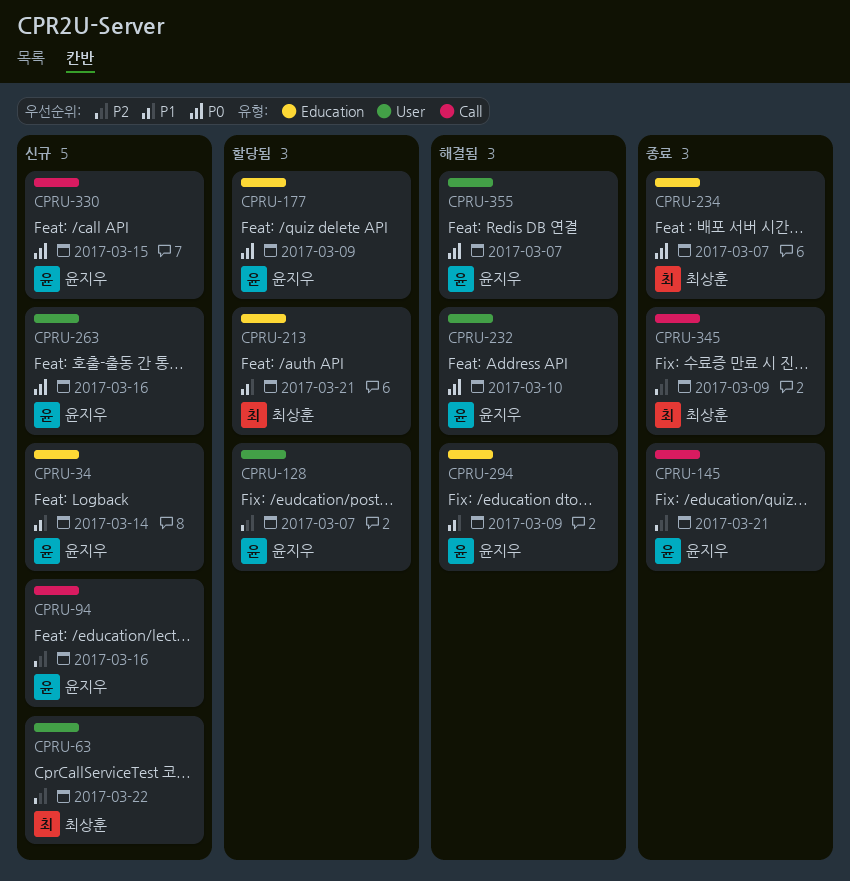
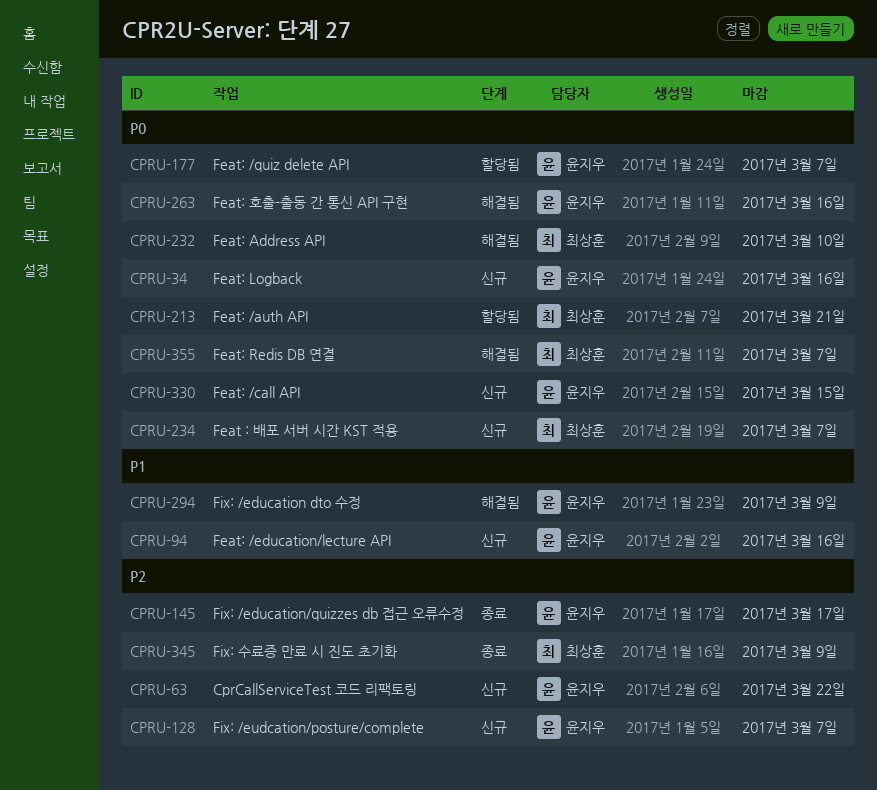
CPRU-34, priority: P1 -> P0
CPRU-34, due: Mar 14 -> Mar 16
CPRU-63, owner: 최상훈 -> 윤지우
CPRU-94, priority: P2 -> P1
CPRU-128, status: 할당됨 -> 신규
CPRU-145, due: Mar 21 -> Mar 17
CPRU-177, due: Mar 9 -> Mar 7
CPRU-213, priority: P1 -> P0
CPRU-232, owner: 윤지우 -> 최상훈
CPRU-234, status: 종료 -> 신규
CPRU-263, status: 신규 -> 해결됨
CPRU-355, owner: 윤지우 -> 최상훈

